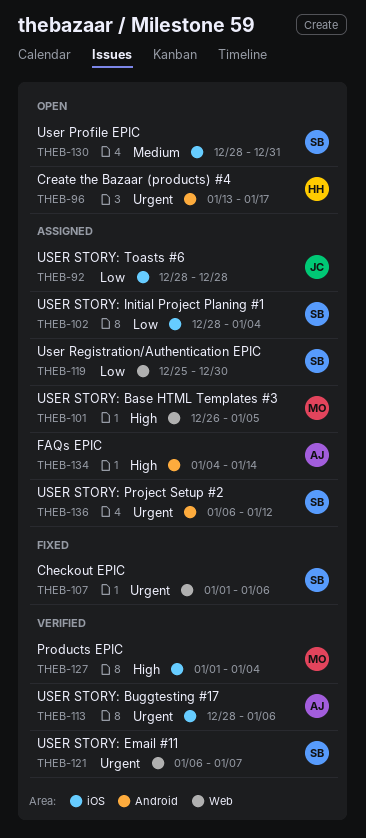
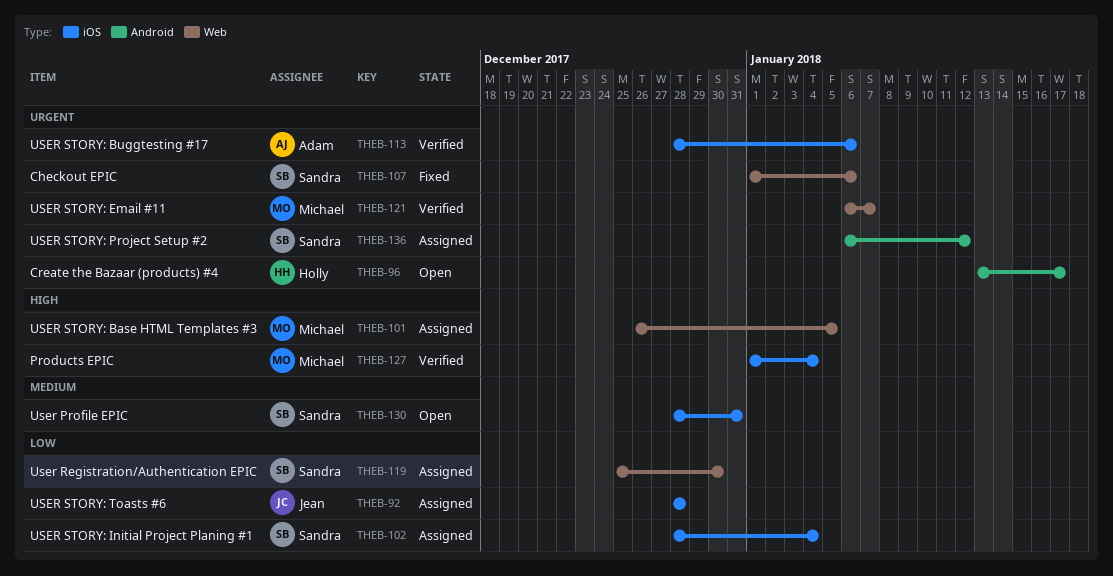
THEB-121, owner: Sandra -> Michael
THEB-134: present -> none

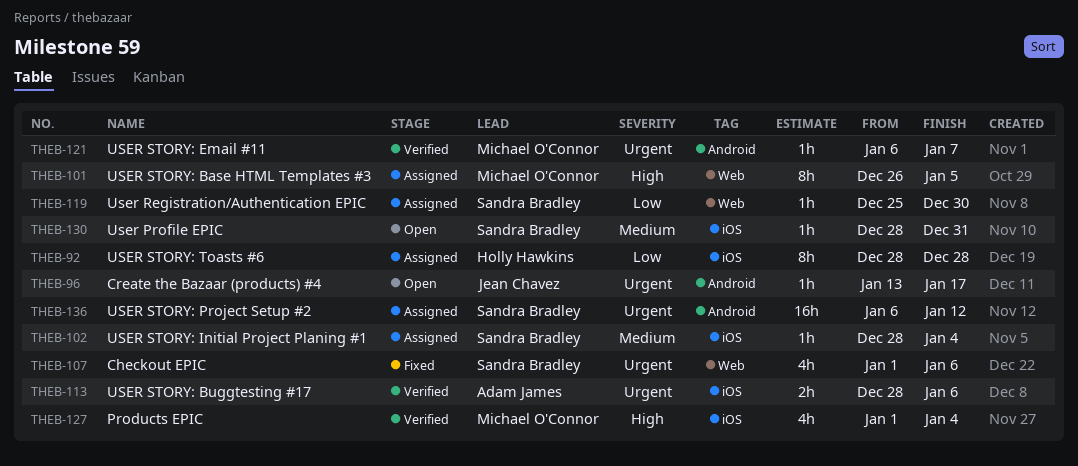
THEB-92, owner: Jean Chavez -> Holly Hawkins
THEB-96, owner: Holly Hawkins -> Jean Chavez
THEB-102, priority: Low -> Medium
THEB-121, label: Web -> Android

